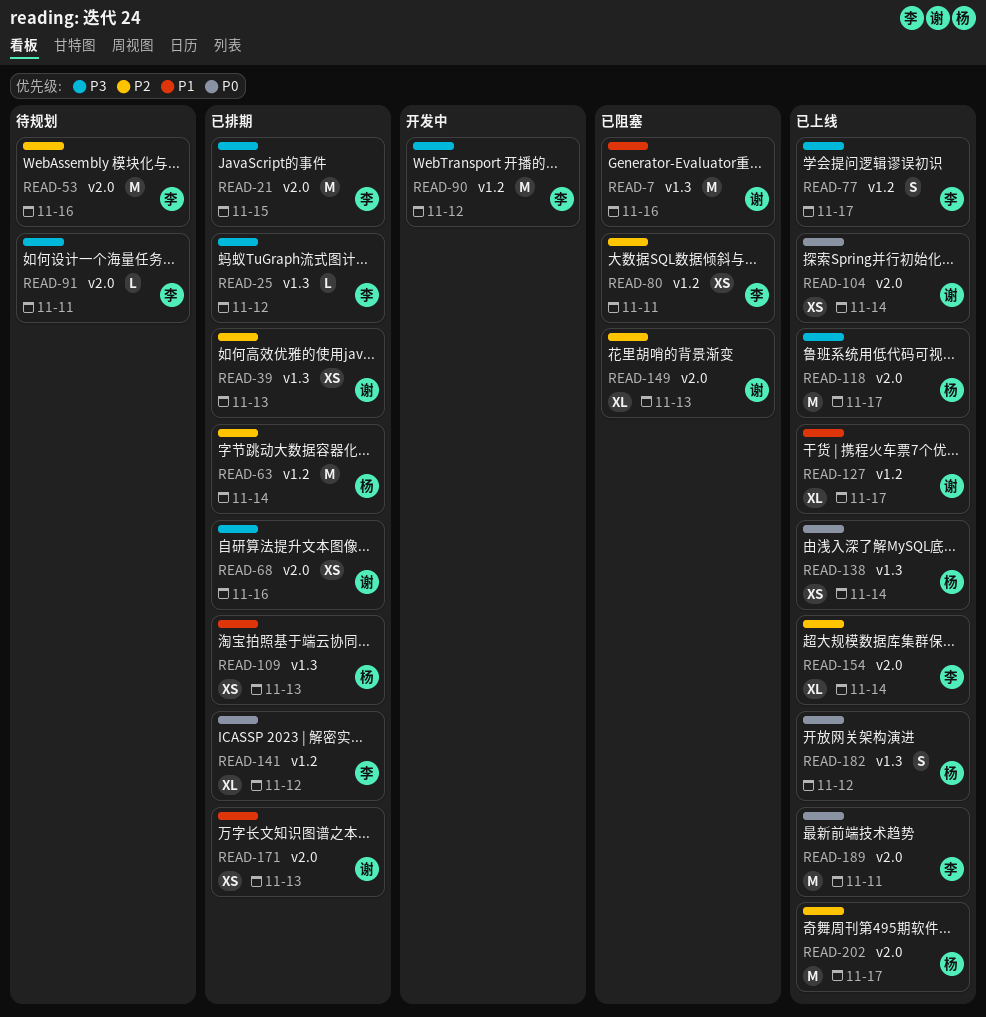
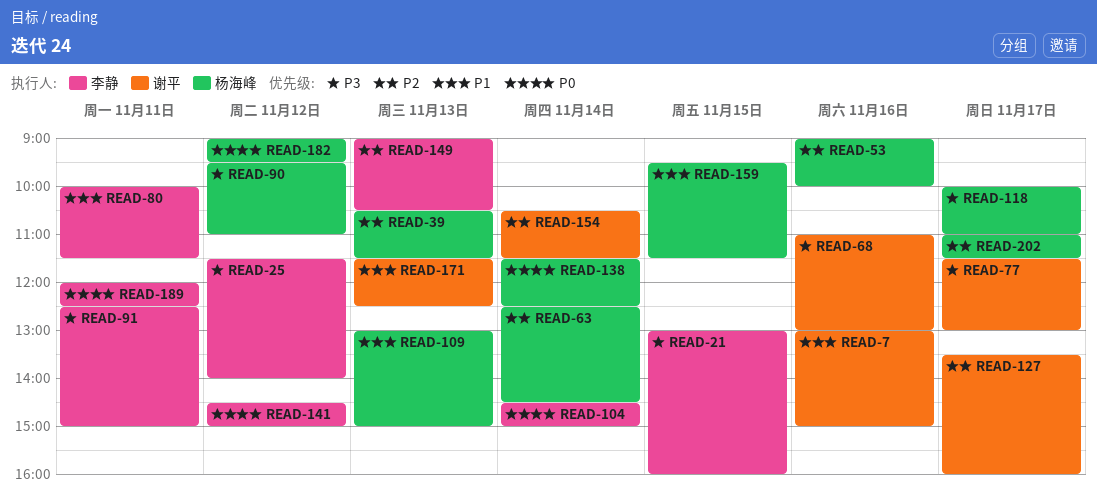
READ-39, owner: 谢平 -> 杨海峰
READ-53, owner: 李静 -> 杨海峰
READ-77, owner: 李静 -> 谢平
READ-80, priority: P2 -> P1
READ-90, owner: 李静 -> 杨海峰
READ-104, owner: 谢平 -> 李静
READ-127, priority: P1 -> P2
READ-149, owner: 谢平 -> 李静
READ-154, owner: 李静 -> 谢平
READ-159: none -> present

